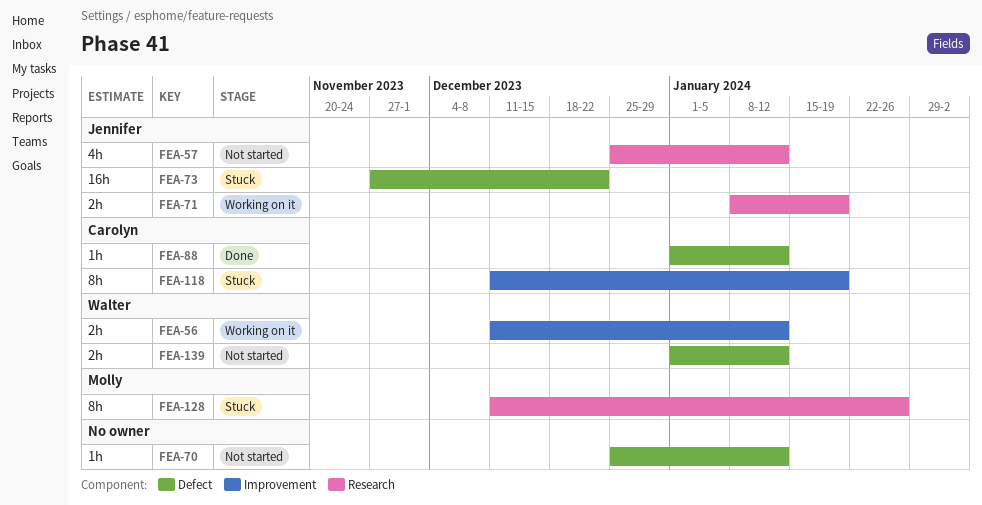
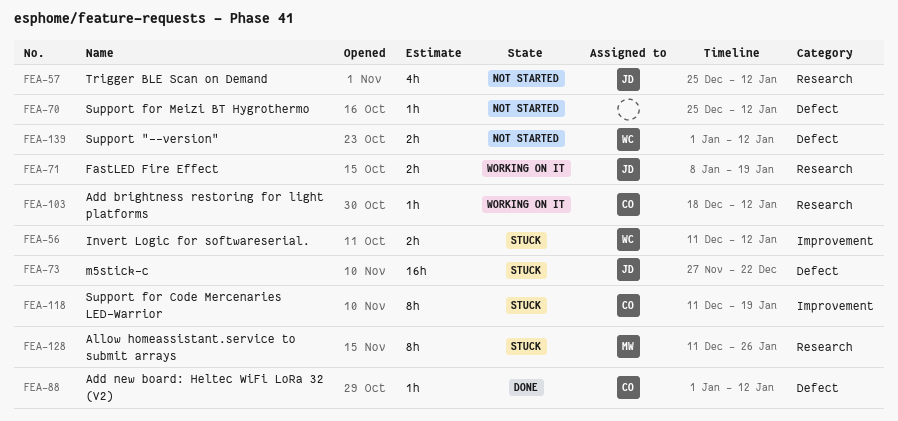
FEA-56, status: Working on it -> Stuck
FEA-103: none -> present

